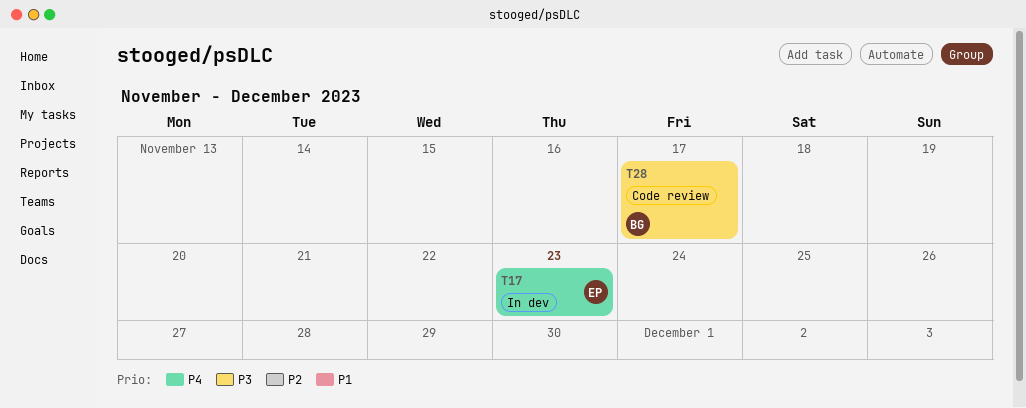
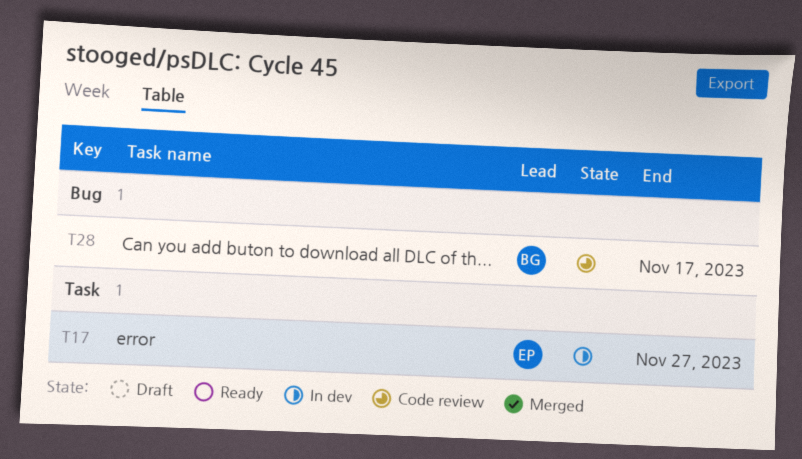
T17, due: Nov 23 -> Nov 27

